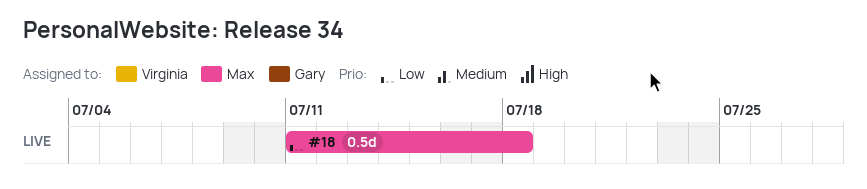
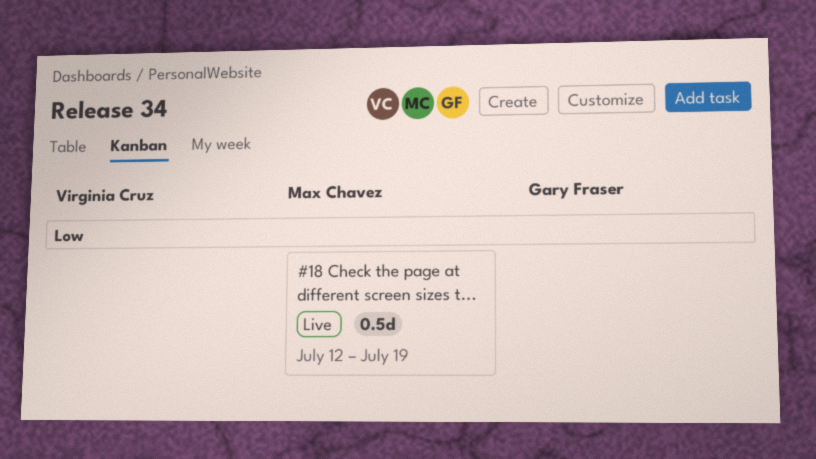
#18, start: Jul 11 -> Jul 12
#18, due: Jul 18 -> Jul 19

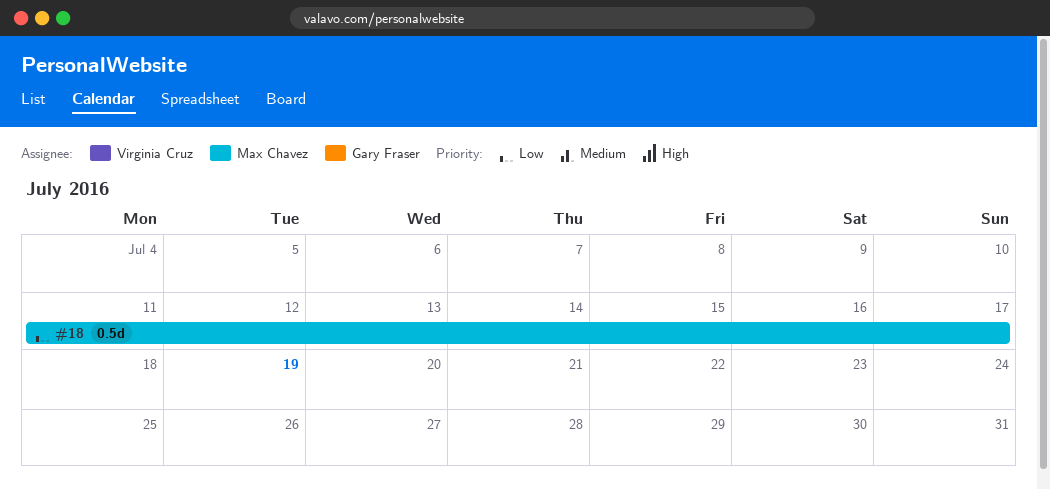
#18, start: Jul 12 -> Jul 11
#18, due: Jul 19 -> Jul 17

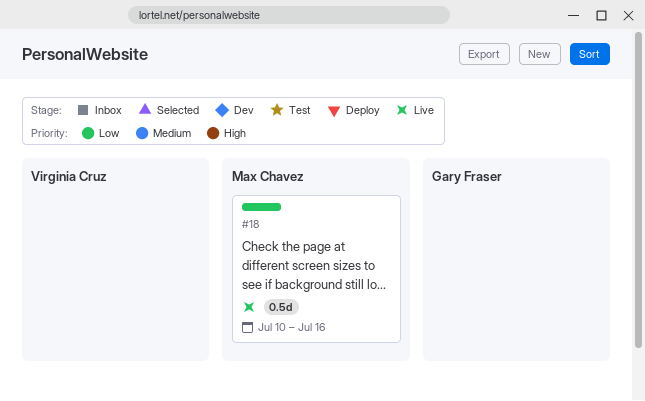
#18, start: Jul 11 -> Jul 10
#18, due: Jul 17 -> Jul 16

